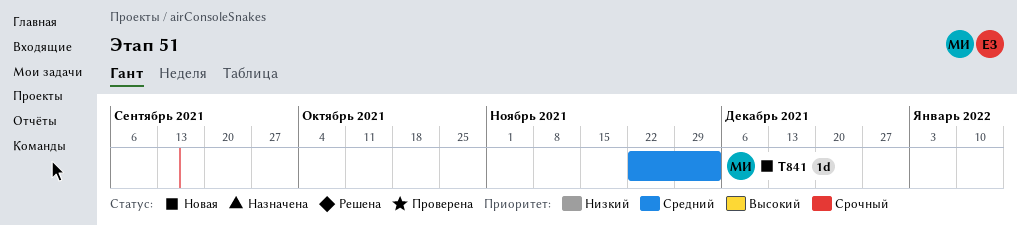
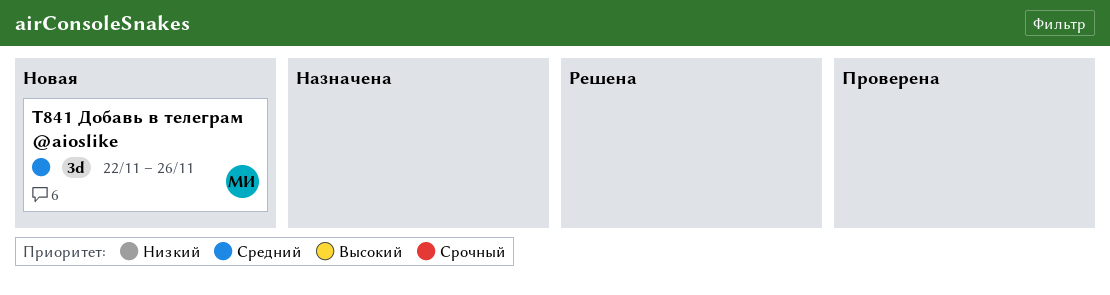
T841, estimate: 1d -> 3d
T841, due: Dec 3 -> Nov 26

